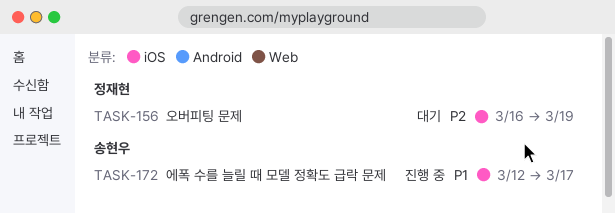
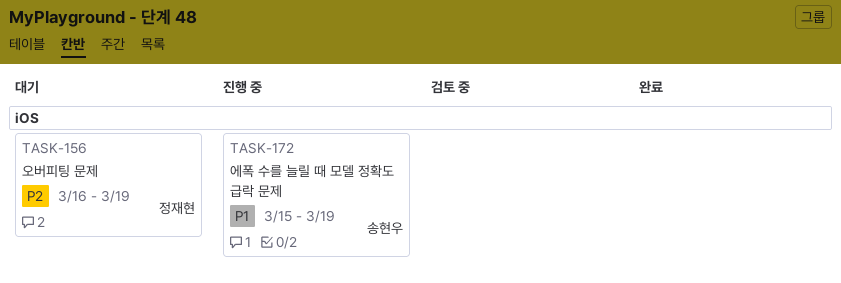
TASK-172, start: Mar 12 -> Mar 15
TASK-172, due: Mar 17 -> Mar 19

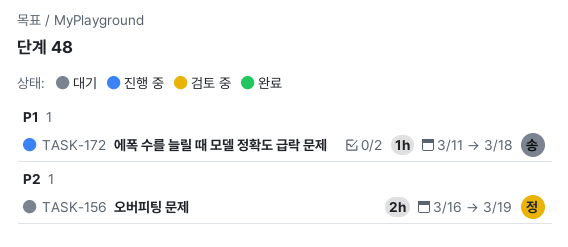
TASK-172, start: Mar 15 -> Mar 11
TASK-172, due: Mar 19 -> Mar 18

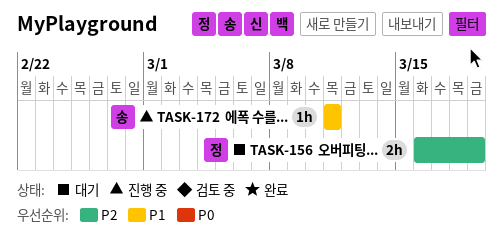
TASK-172, due: Mar 18 -> Mar 11

